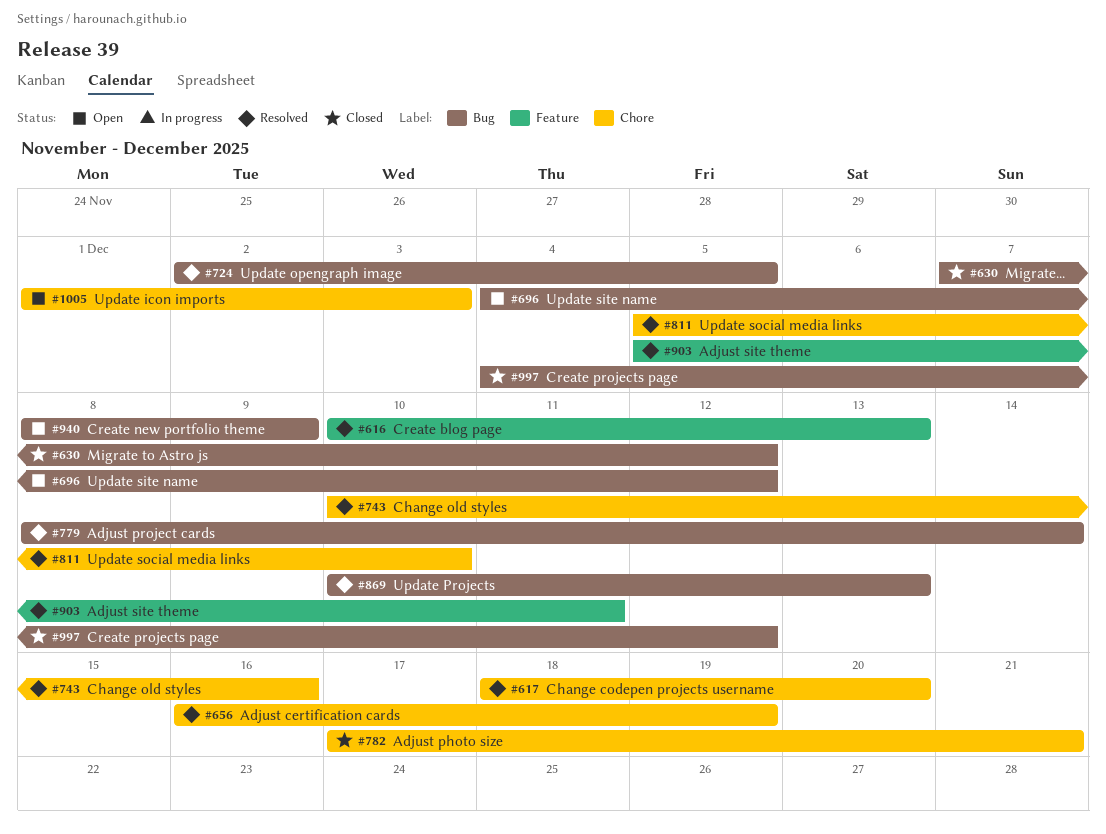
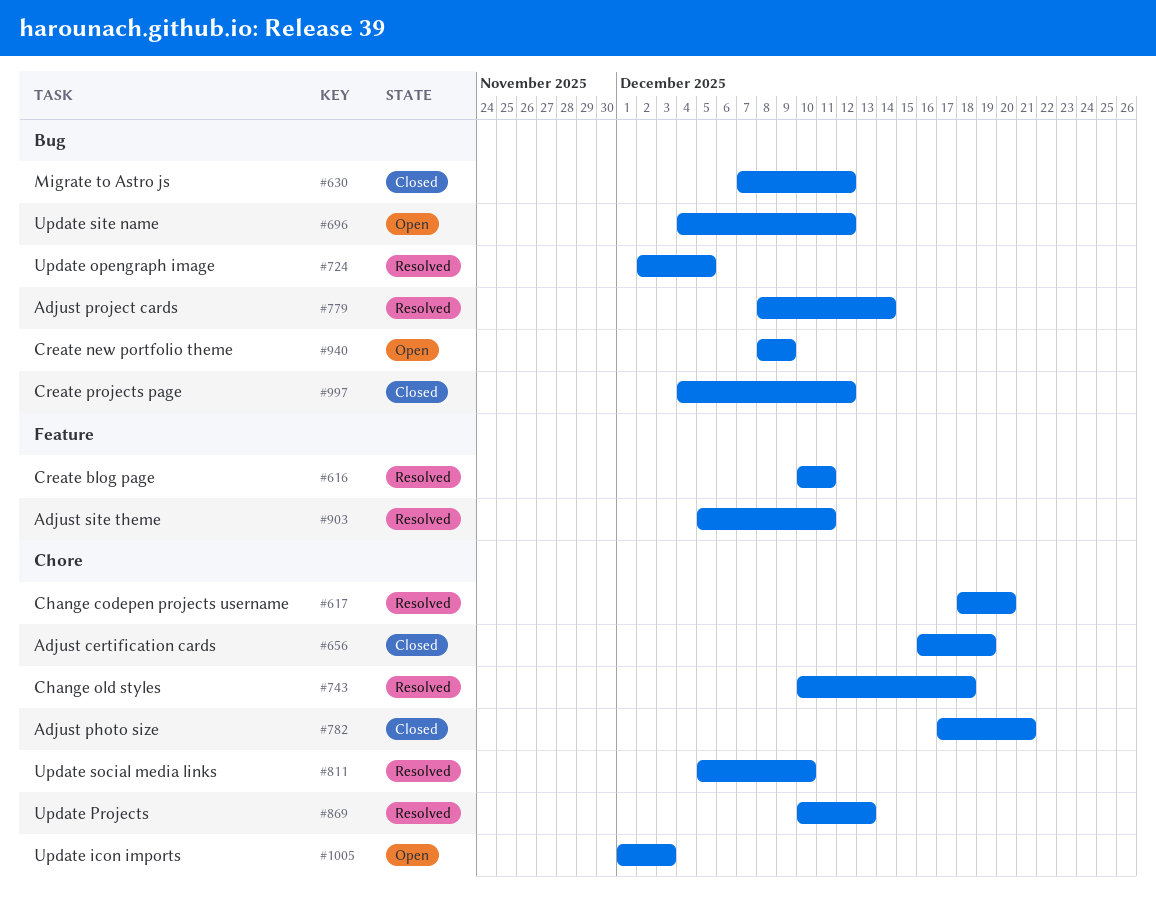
#616, due: Dec 13 -> Dec 11
#656, status: Resolved -> Closed
#743, due: Dec 16 -> Dec 18
#869, label: Bug -> Chore

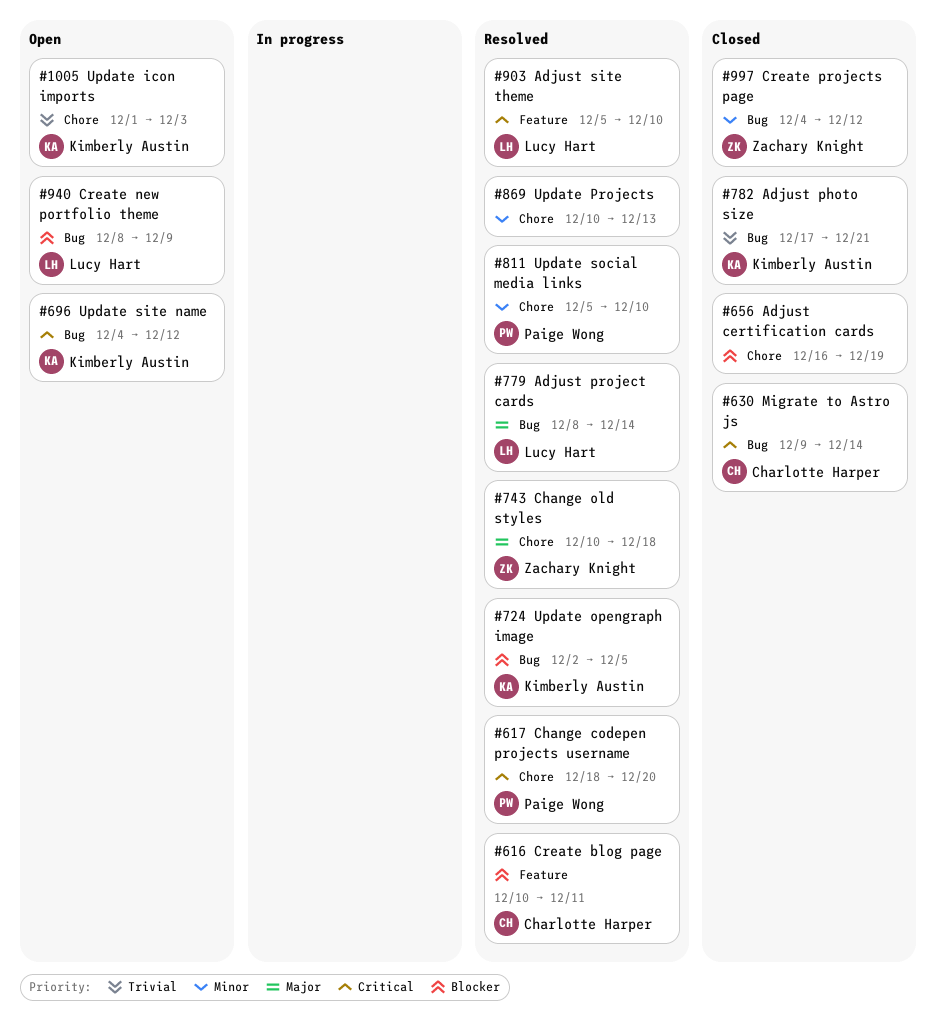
#630, start: Dec 7 -> Dec 9
#630, due: Dec 12 -> Dec 14
#782, label: Chore -> Bug
#903, due: Dec 11 -> Dec 10

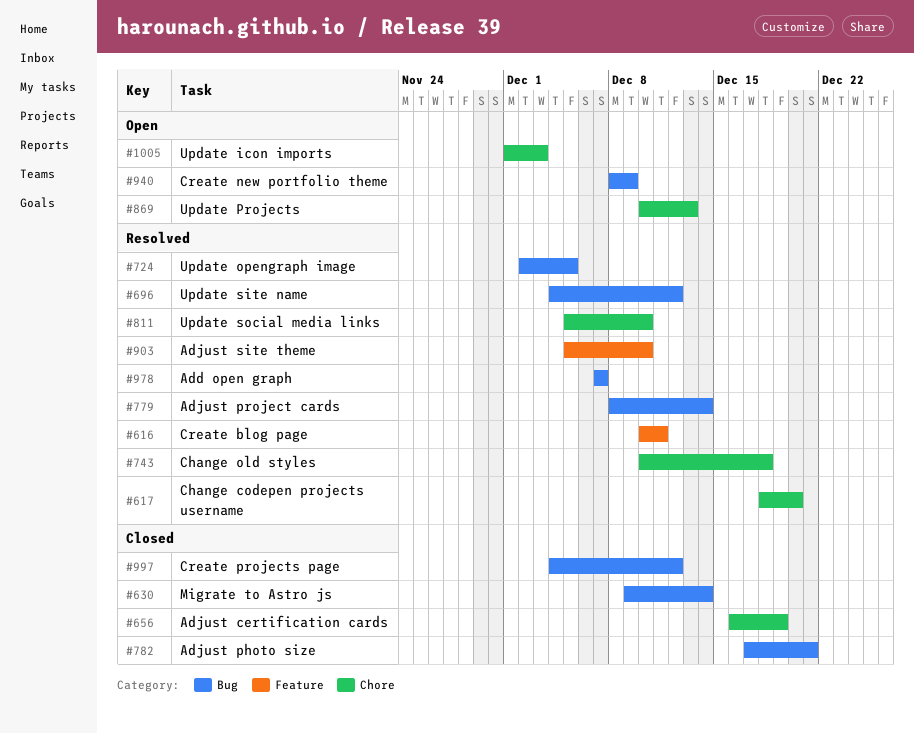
#696, status: Open -> Resolved
#869, status: Resolved -> Open
#978: none -> present

